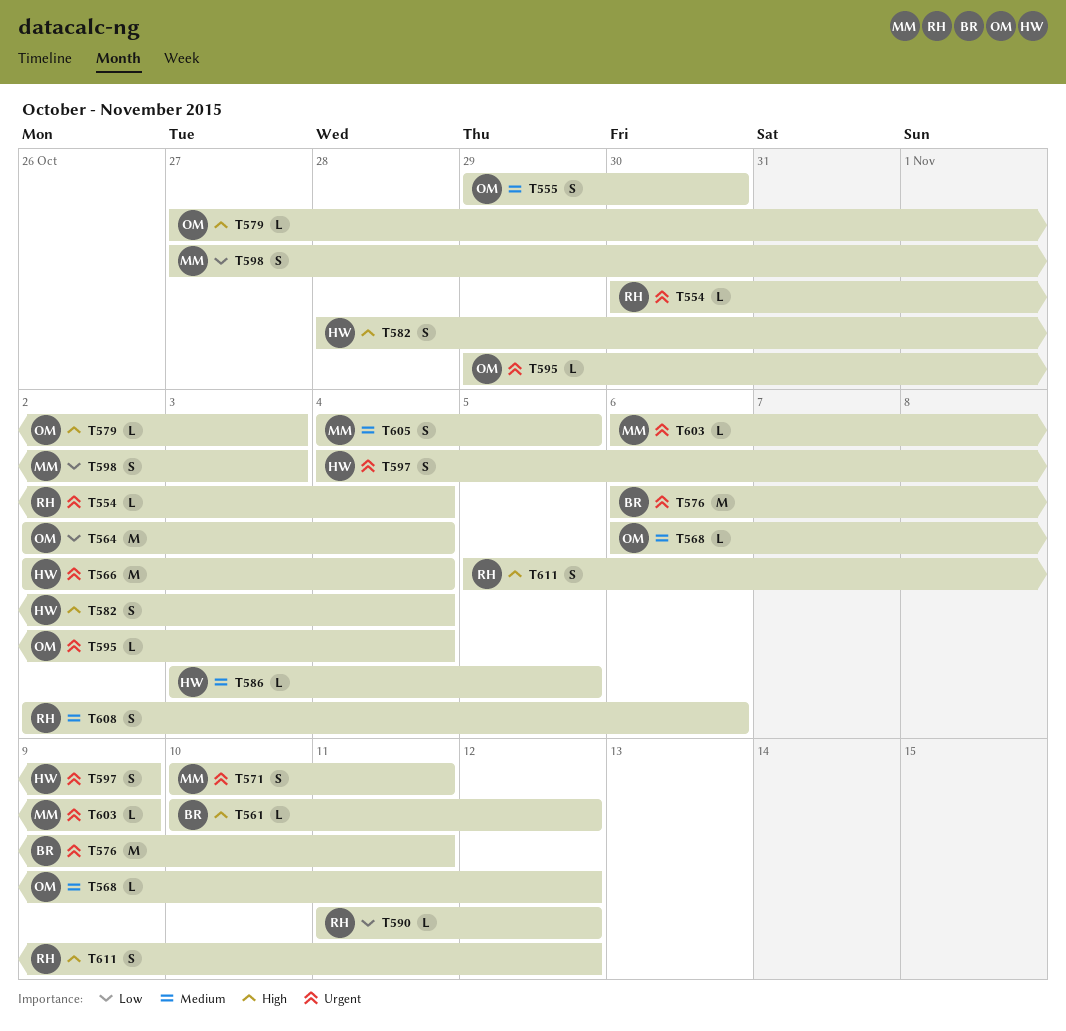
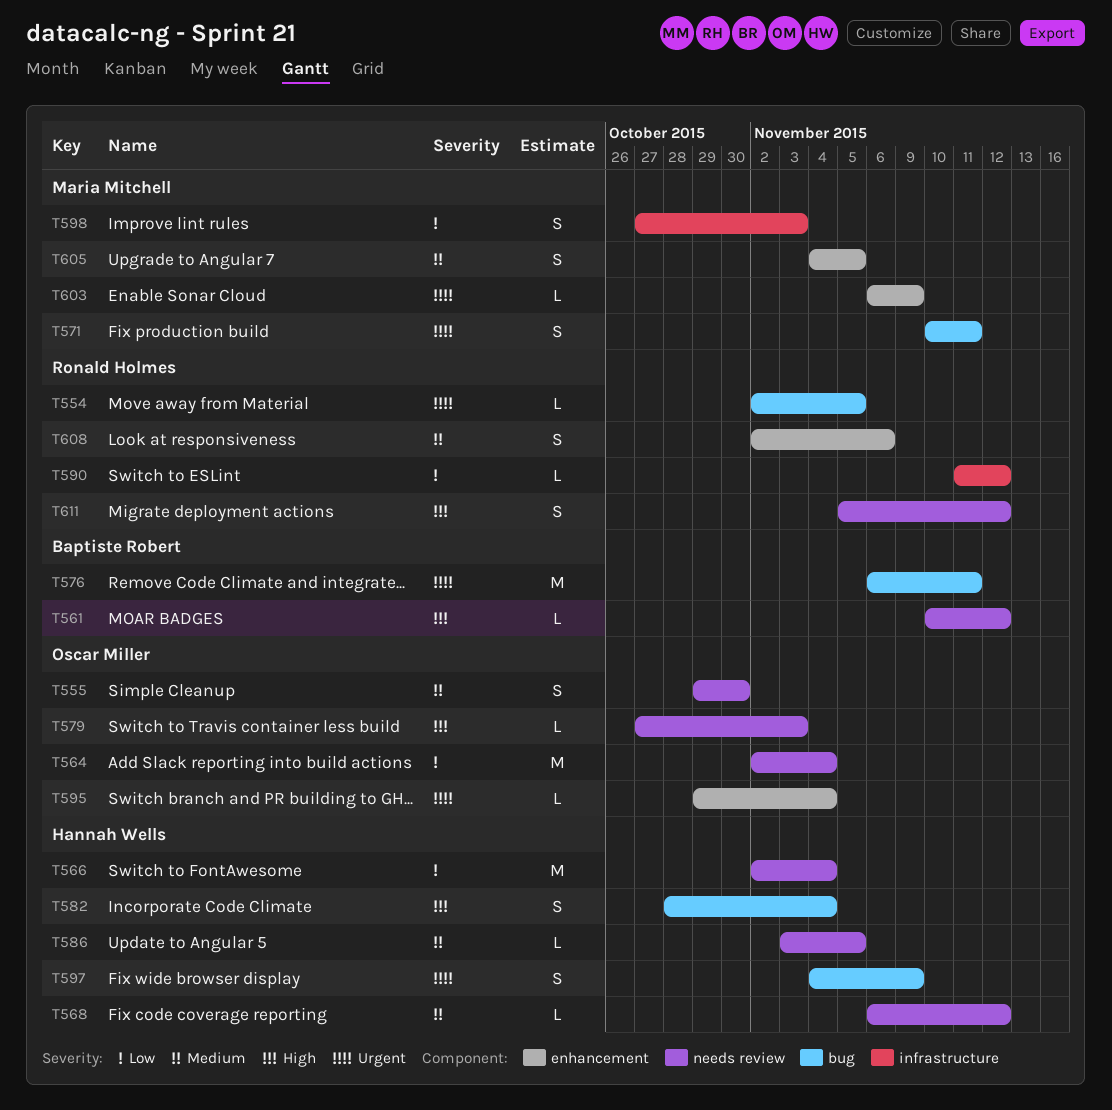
T554, start: Oct 30 -> Nov 2
T554, due: Nov 4 -> Nov 5
T566, priority: Urgent -> Low
T568, owner: Oscar Miller -> Hannah Wells

